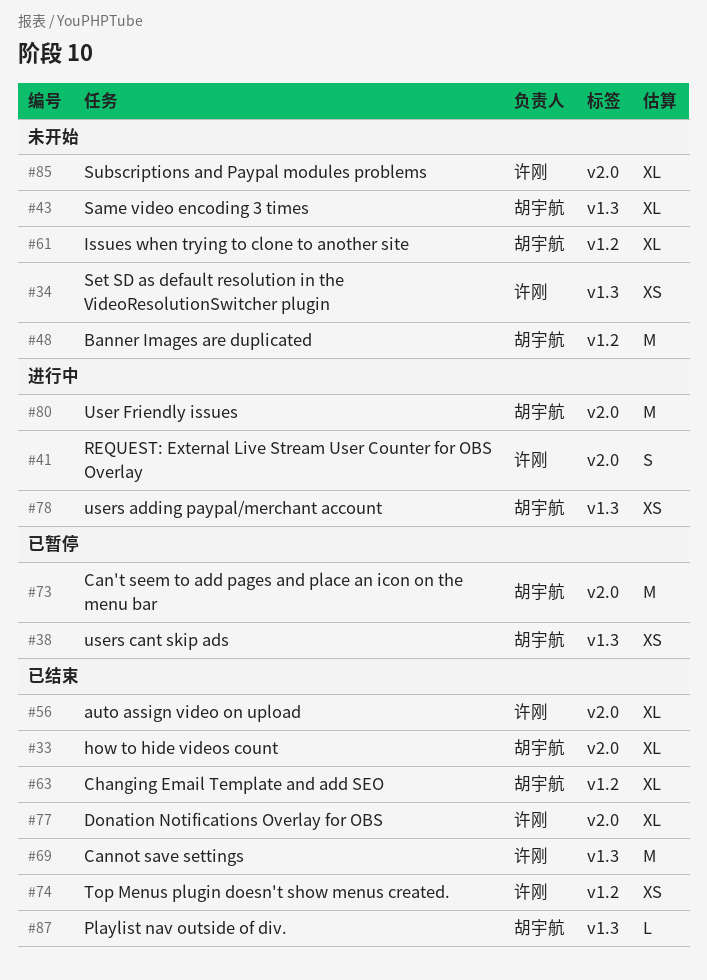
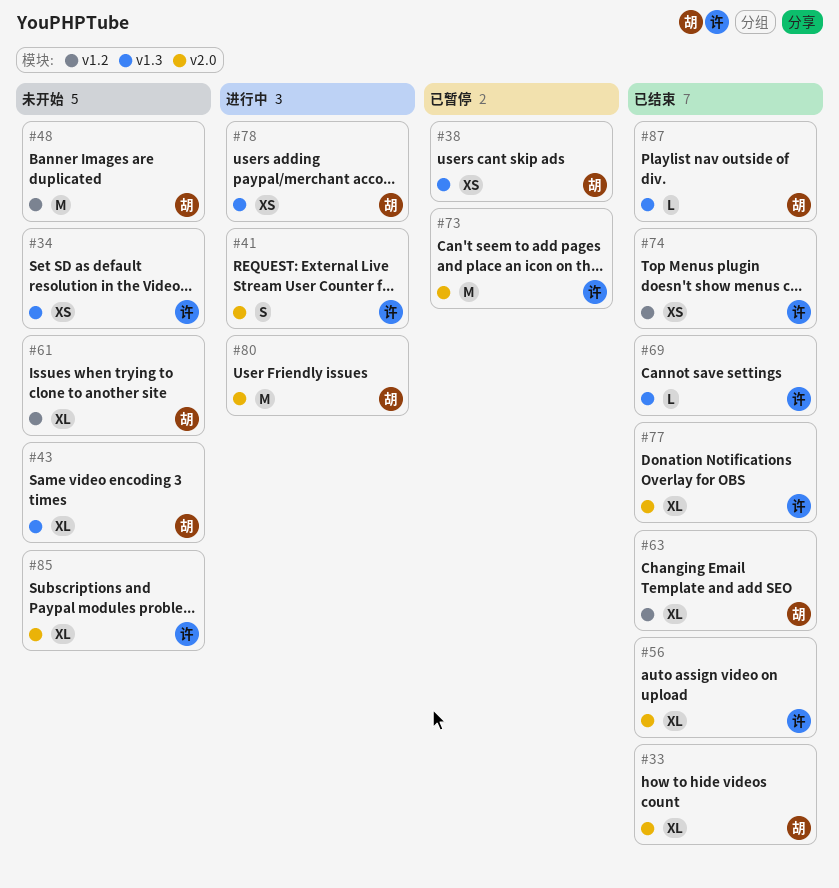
#69, estimate: M -> L
#73, owner: 胡宇航 -> 许刚

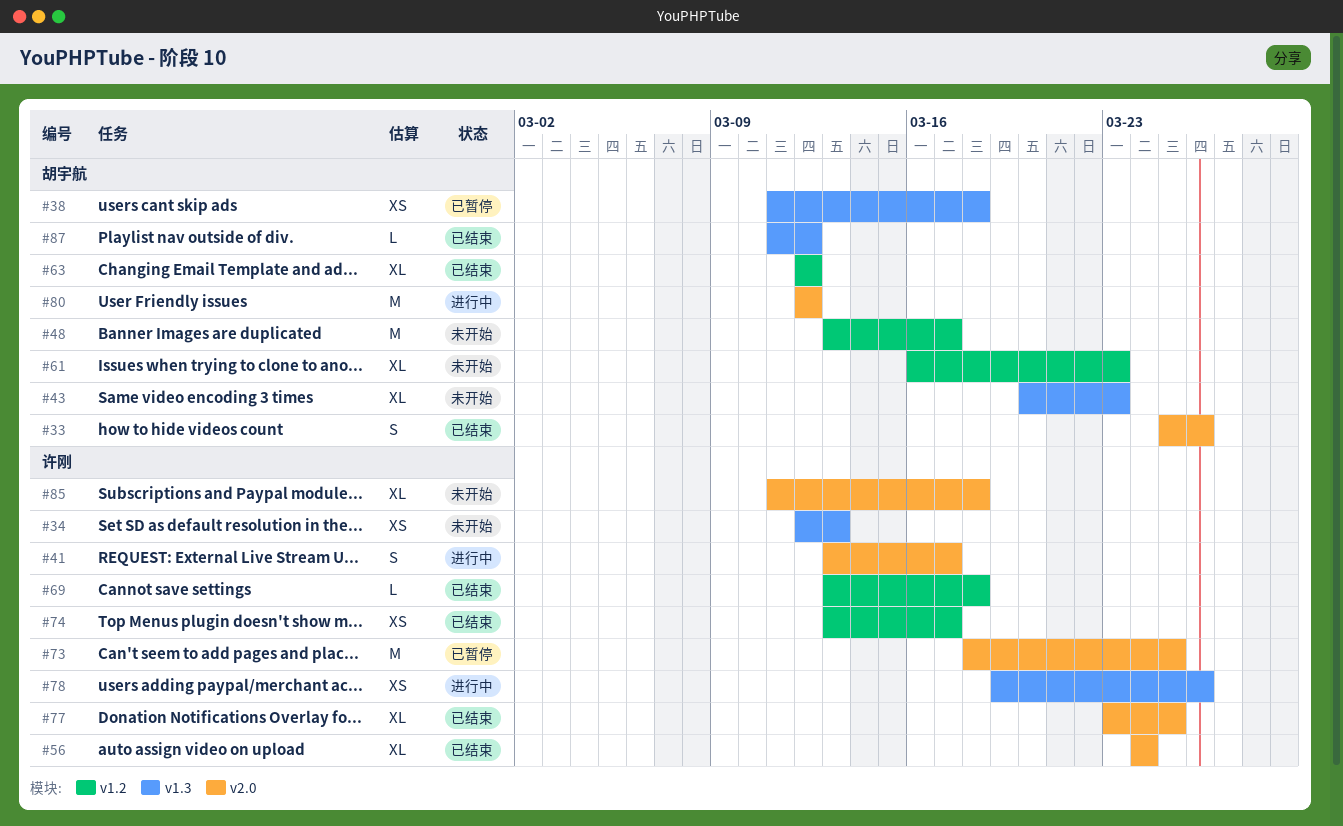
#33, estimate: XL -> S
#69, label: v1.3 -> v1.2
#78, owner: 胡宇航 -> 许刚

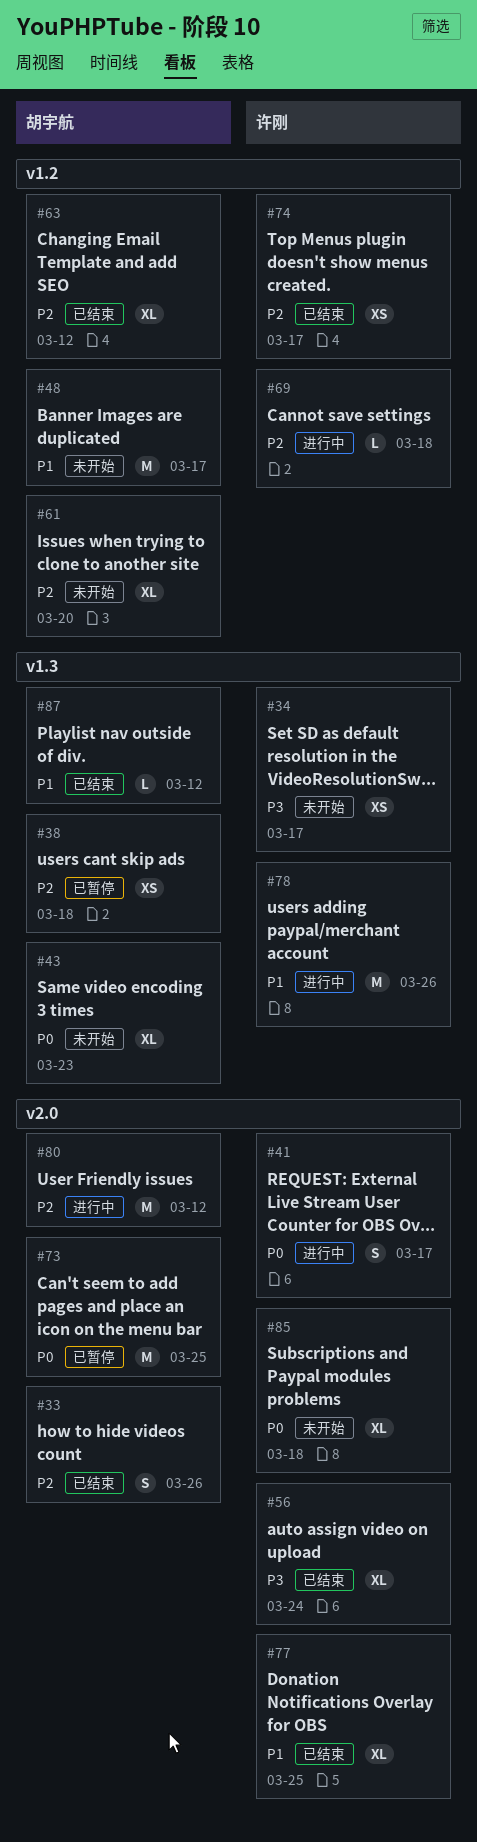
#34, due: Mar 13 -> Mar 17
#61, due: Mar 23 -> Mar 20
#69, status: 已结束 -> 进行中
#73, owner: 许刚 -> 胡宇航
#78, estimate: XS -> M

